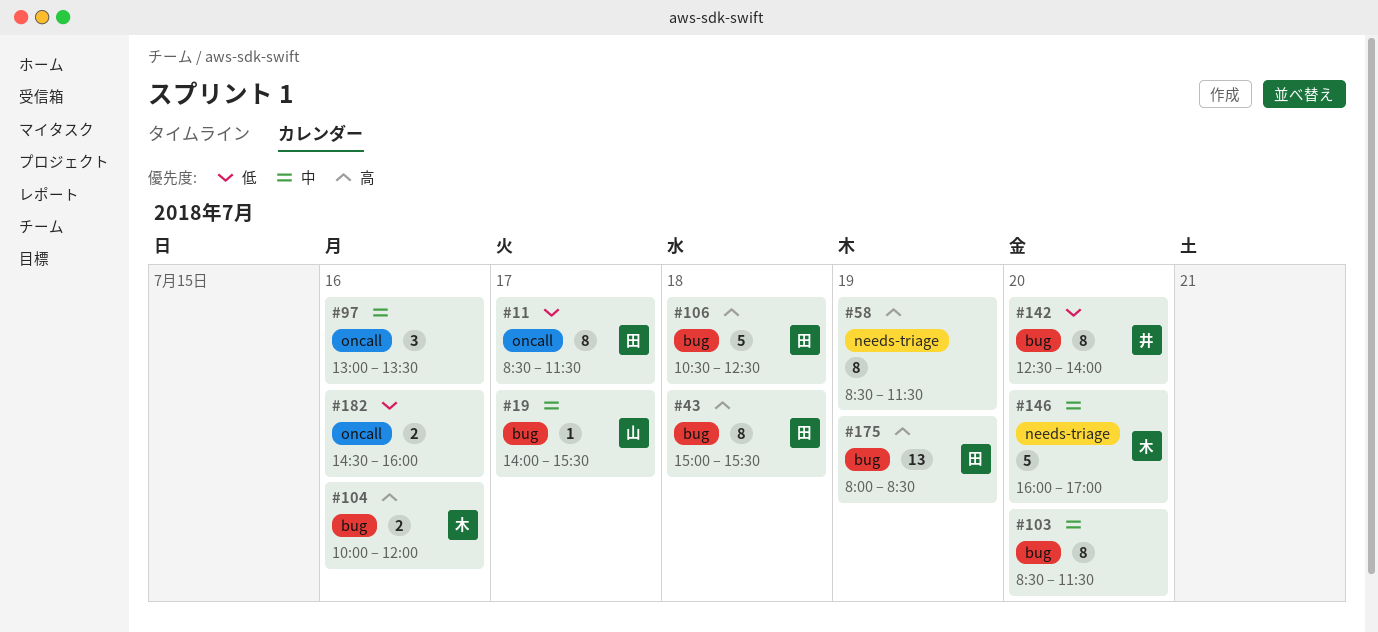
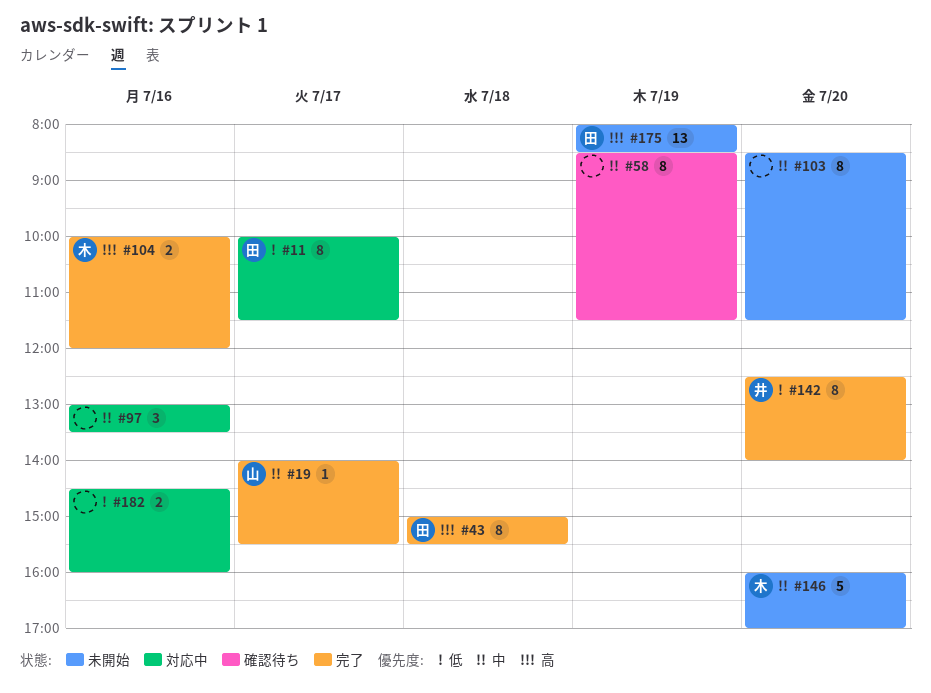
#11, begins: 08:30 -> 10:00
#58, priority: 高 -> 中
#106: present -> none

